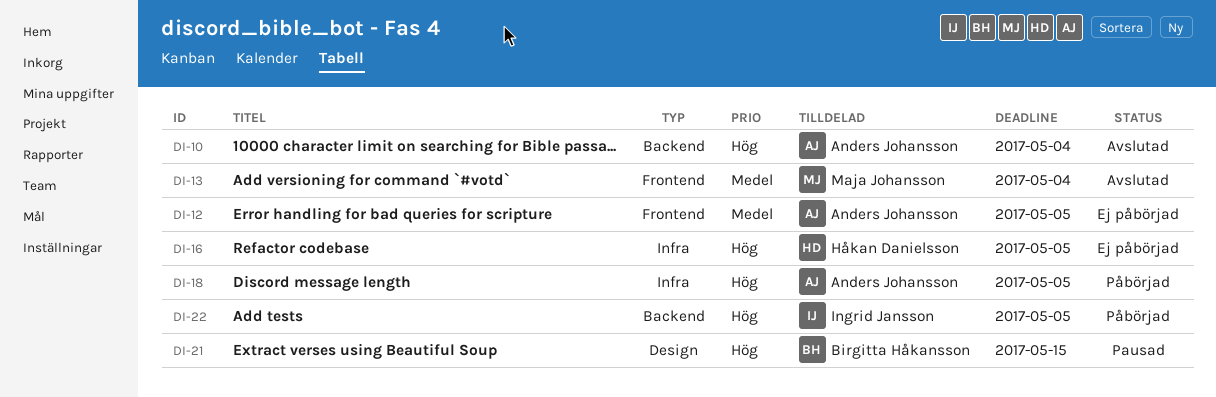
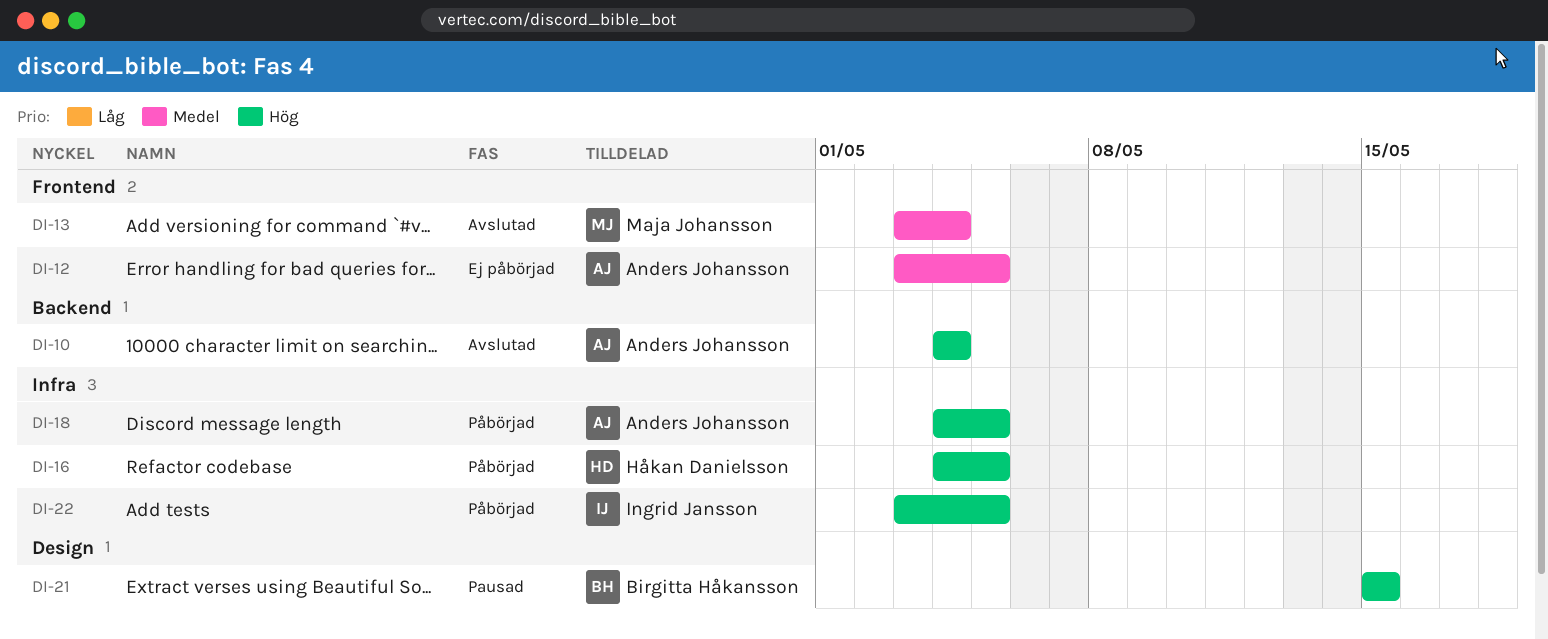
DI-16, status: Ej påbörjad -> Påbörjad
DI-22, label: Backend -> Infra

